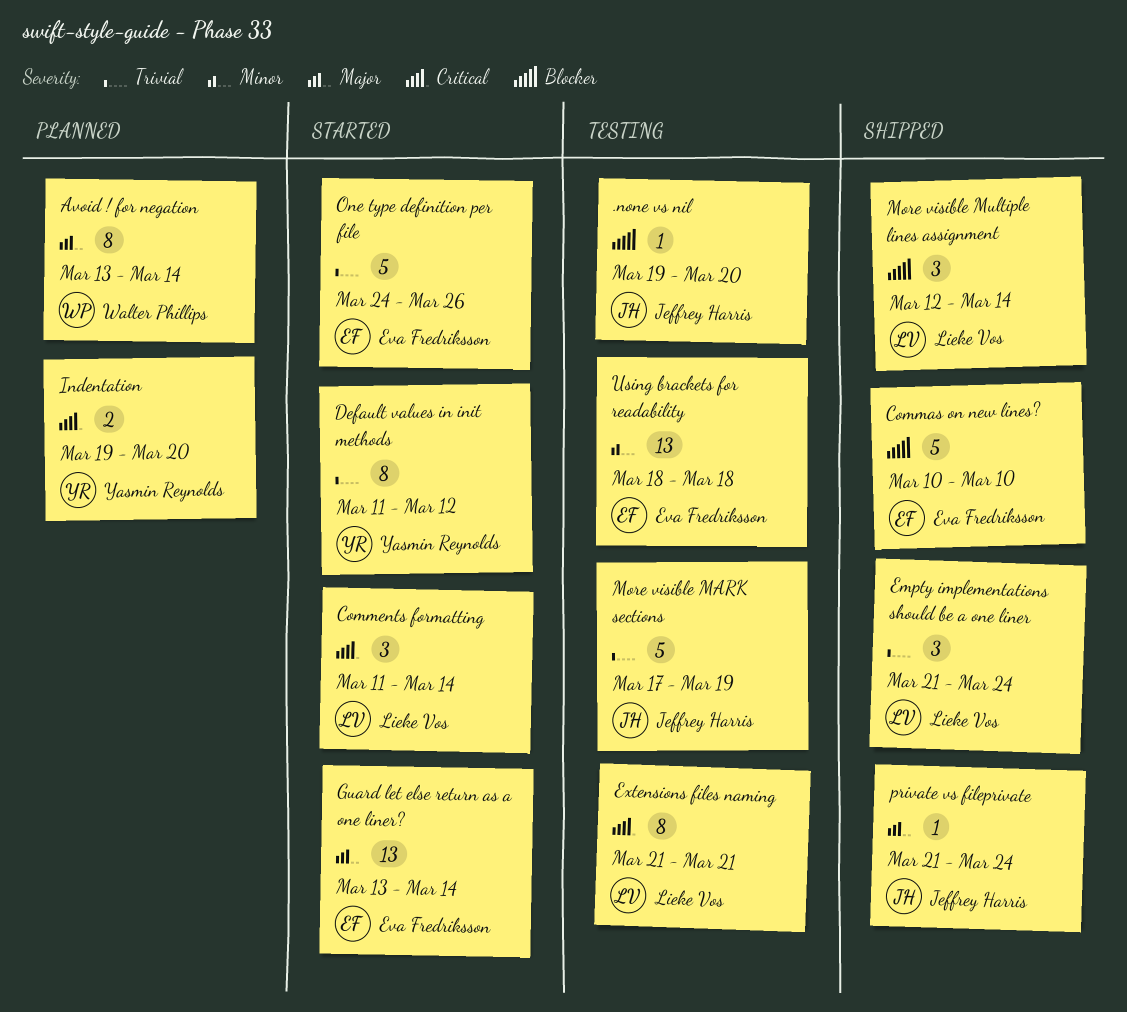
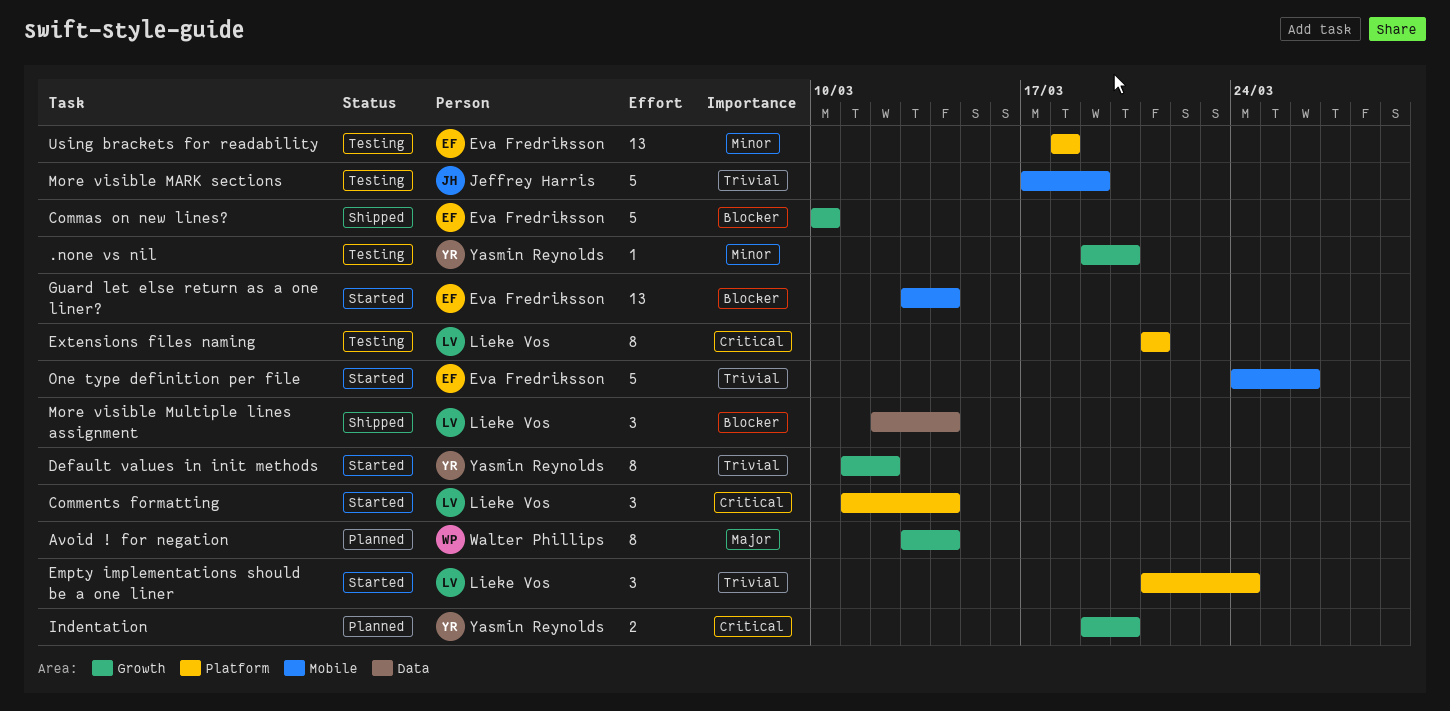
.none vs nil, owner: Jeffrey Harris -> Yasmin Reynolds
.none vs nil, priority: Blocker -> Minor
Empty implementations should be a one liner, status: Shipped -> Started
Guard let else return as a one liner?, priority: Major -> Blocker
private vs fileprivate: present -> none

